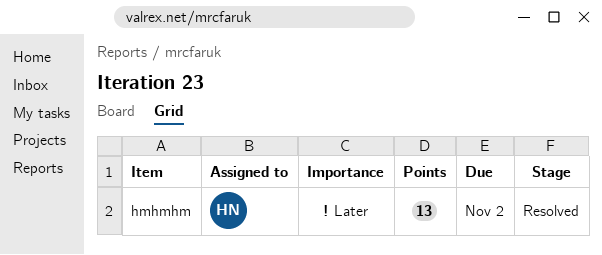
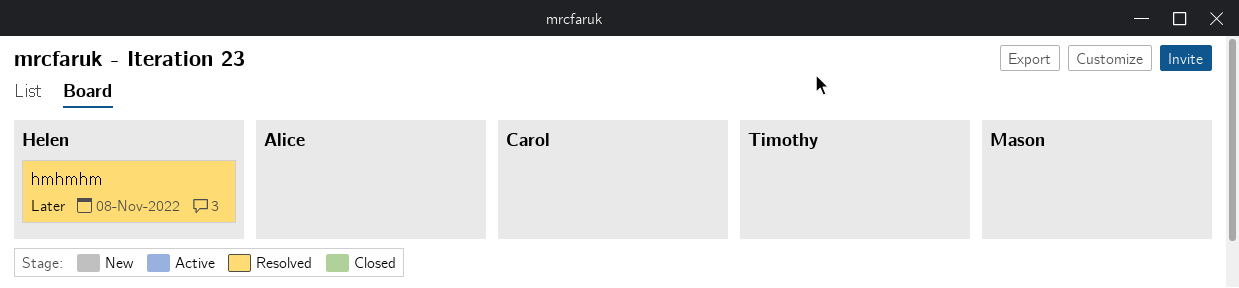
hmhmhm, due: Nov 2 -> Nov 8

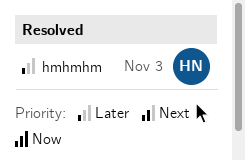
hmhmhm, due: Nov 8 -> Nov 3

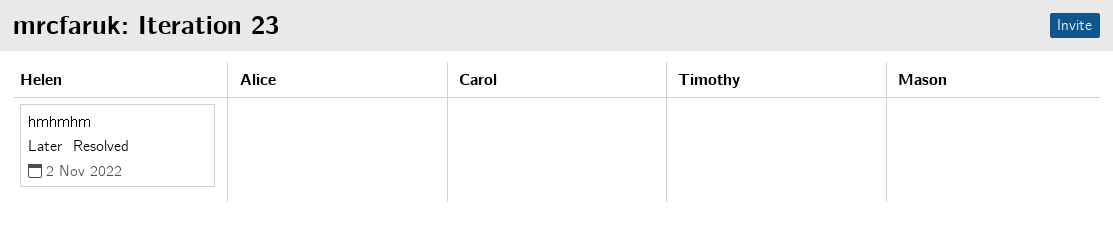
hmhmhm, due: Nov 3 -> Nov 2

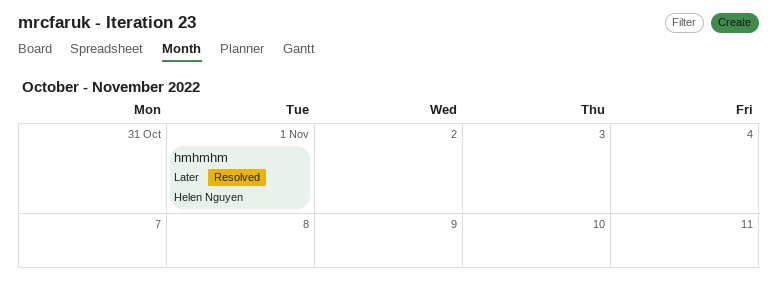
hmhmhm, due: Nov 2 -> Nov 1

